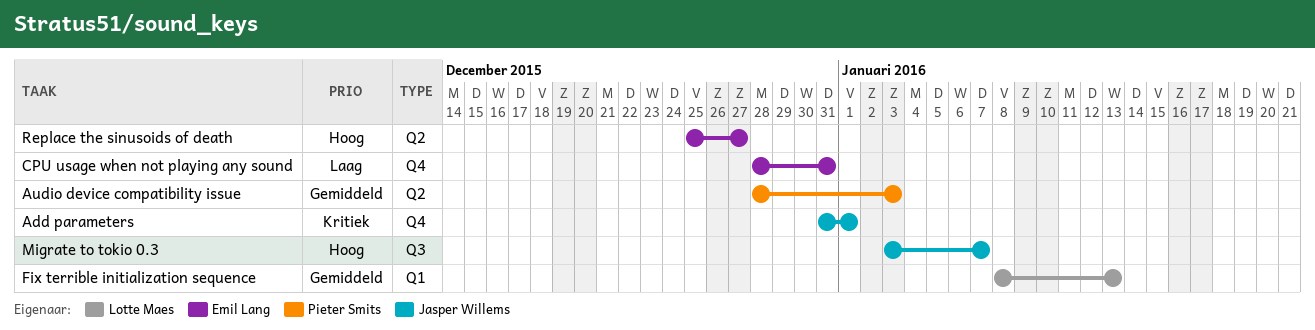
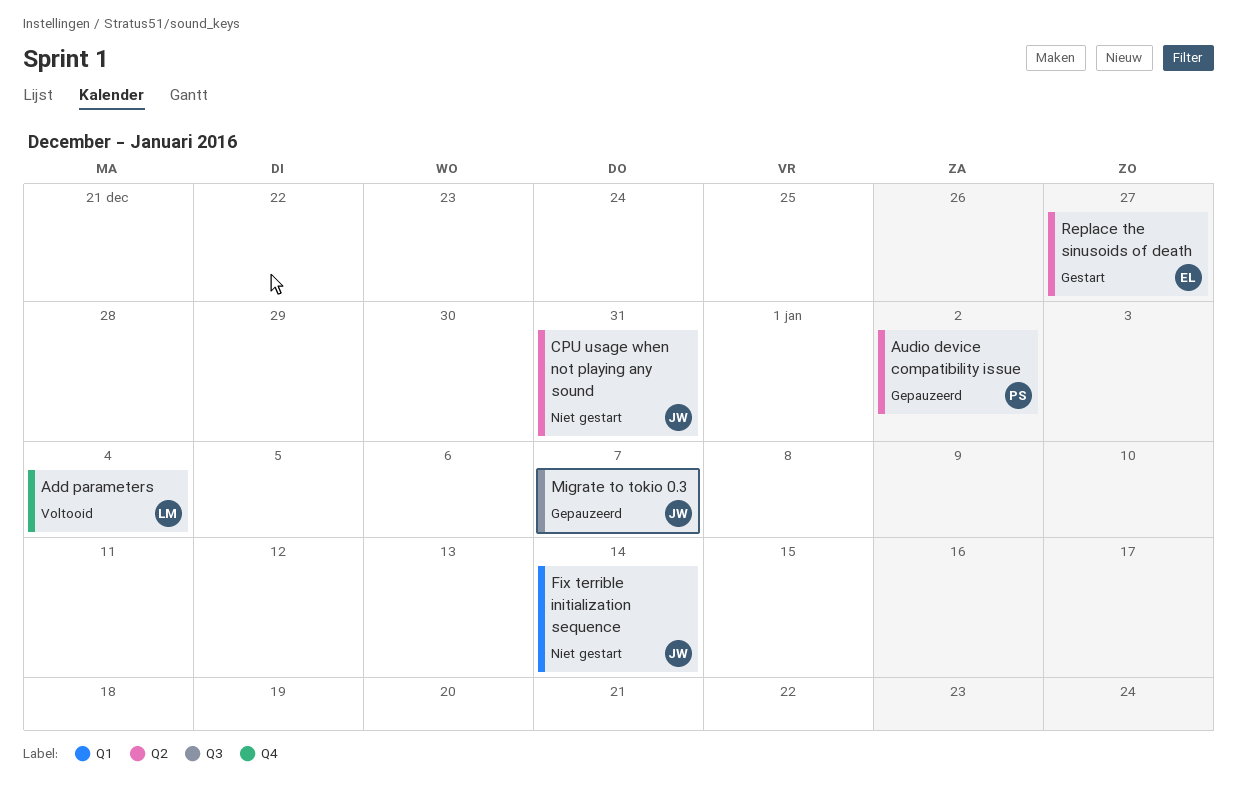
Add parameters, owner: Jasper Willems -> Lotte Maes
Add parameters, due: Jan 1 -> Jan 4
Audio device compatibility issue, due: Jan 3 -> Jan 2
CPU usage when not playing any sound, owner: Emil Lang -> Jasper Willems
CPU usage when not playing any sound, label: Q4 -> Q2
Fix terrible initialization sequence, owner: Lotte Maes -> Jasper Willems
Fix terrible initialization sequence, due: Jan 13 -> Jan 14

